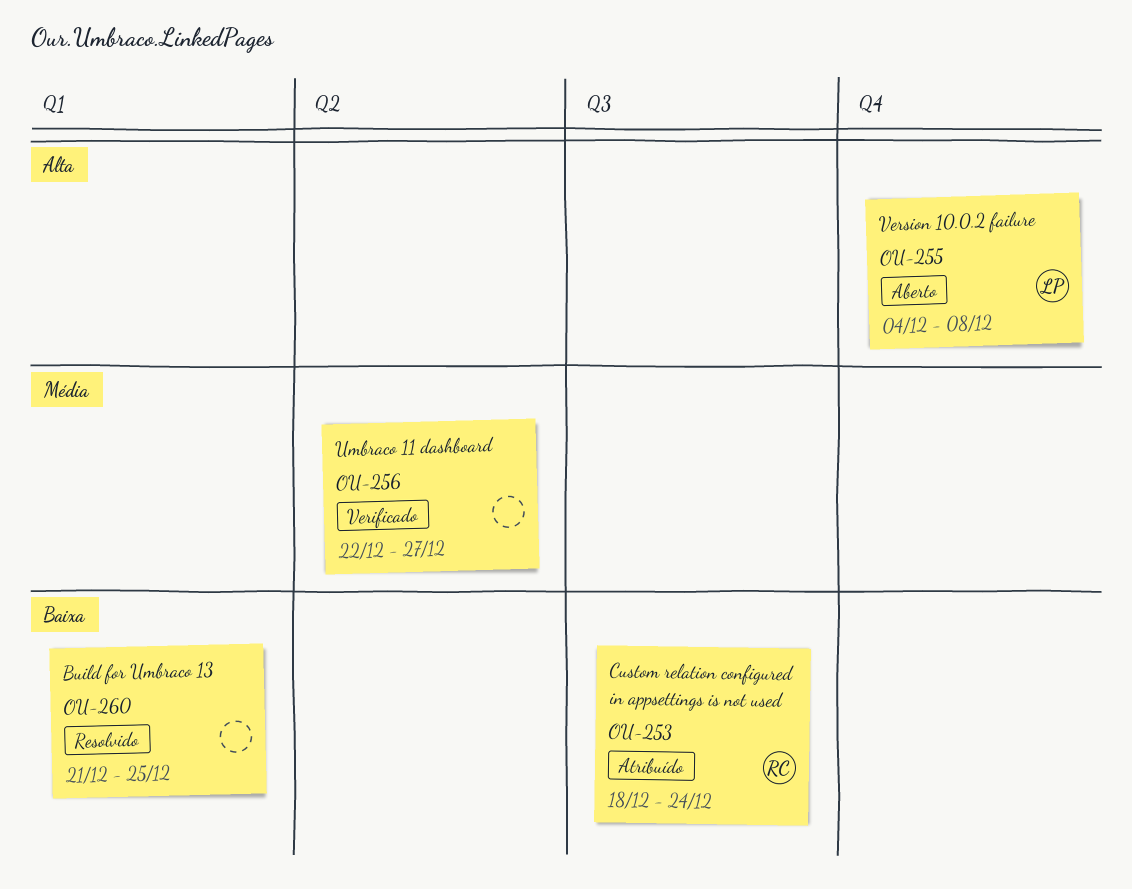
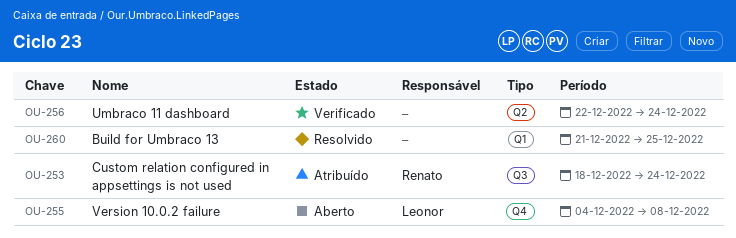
OU-256, due: Dec 27 -> Dec 24

